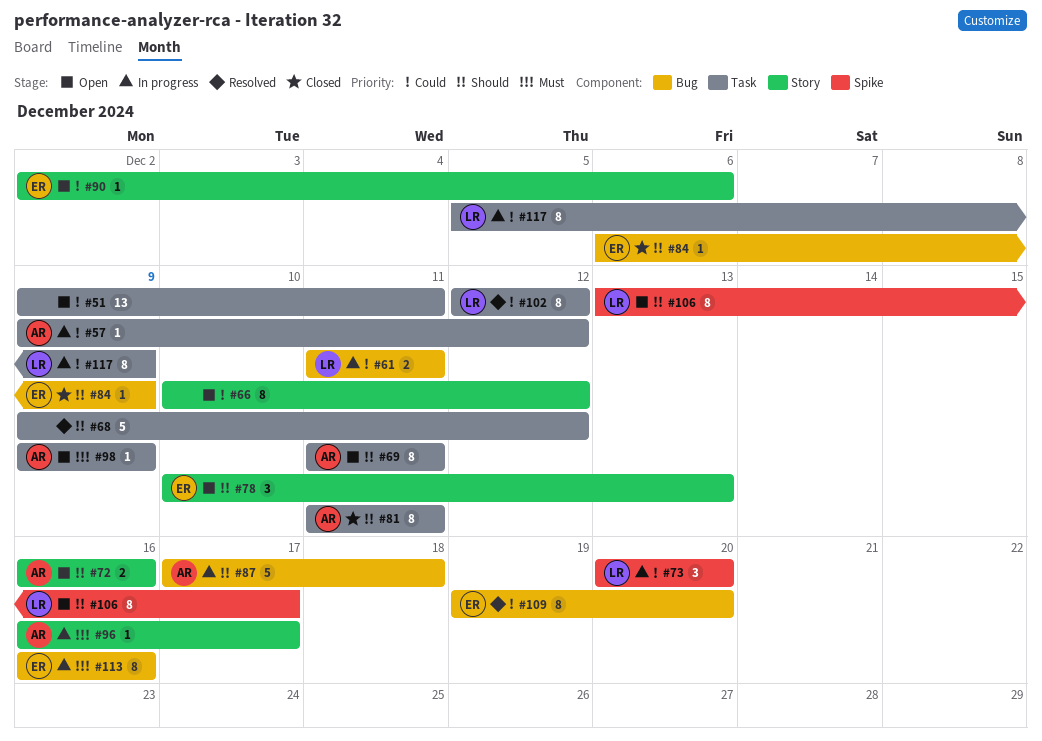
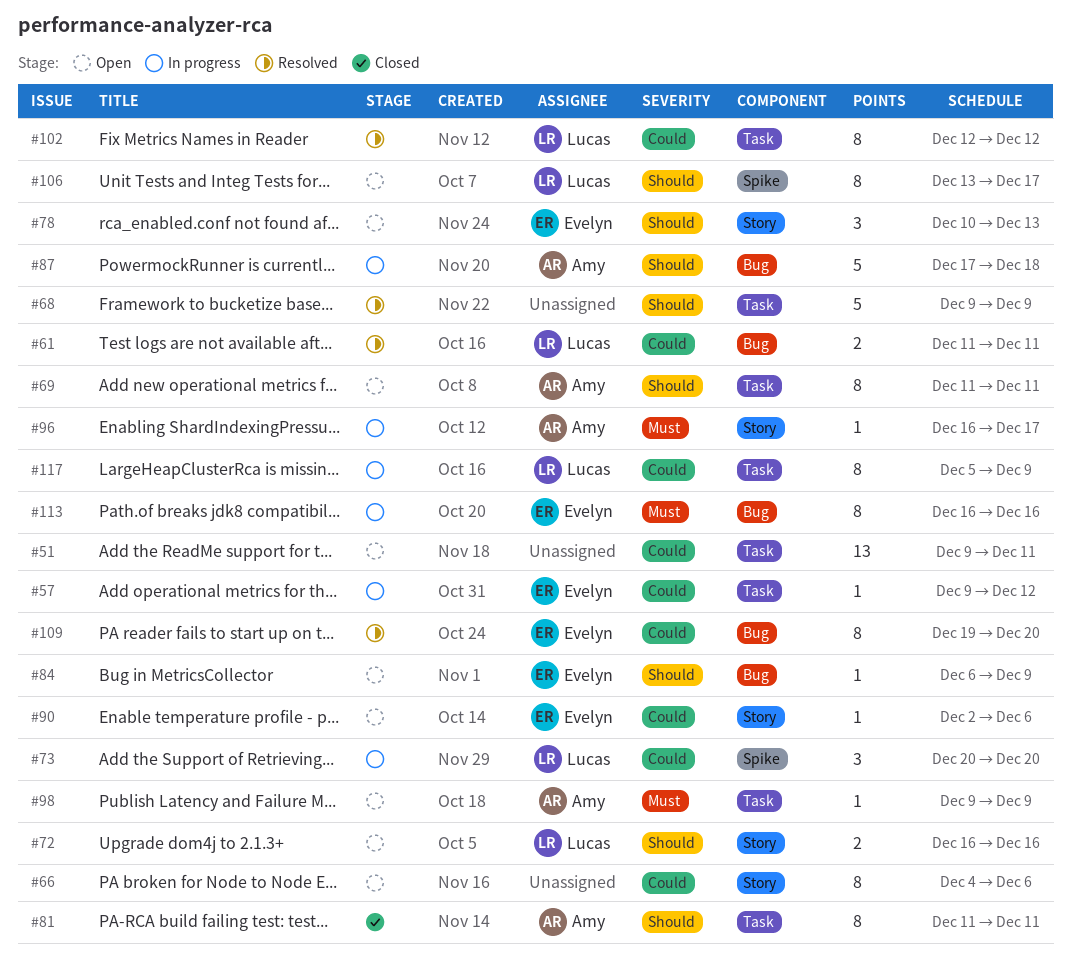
#57, owner: Amy -> Evelyn
#61, status: In progress -> Resolved
#66, start: Dec 10 -> Dec 4
#66, due: Dec 12 -> Dec 6
#68, due: Dec 12 -> Dec 9
#72, owner: Amy -> Lucas
#84, status: Closed -> Open

